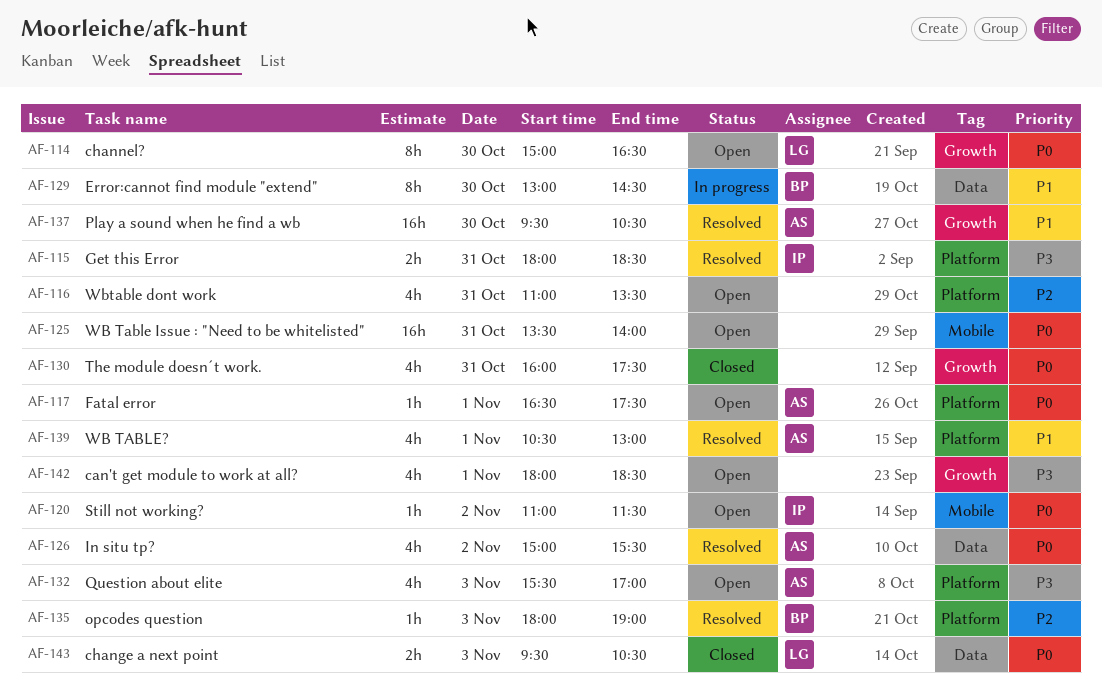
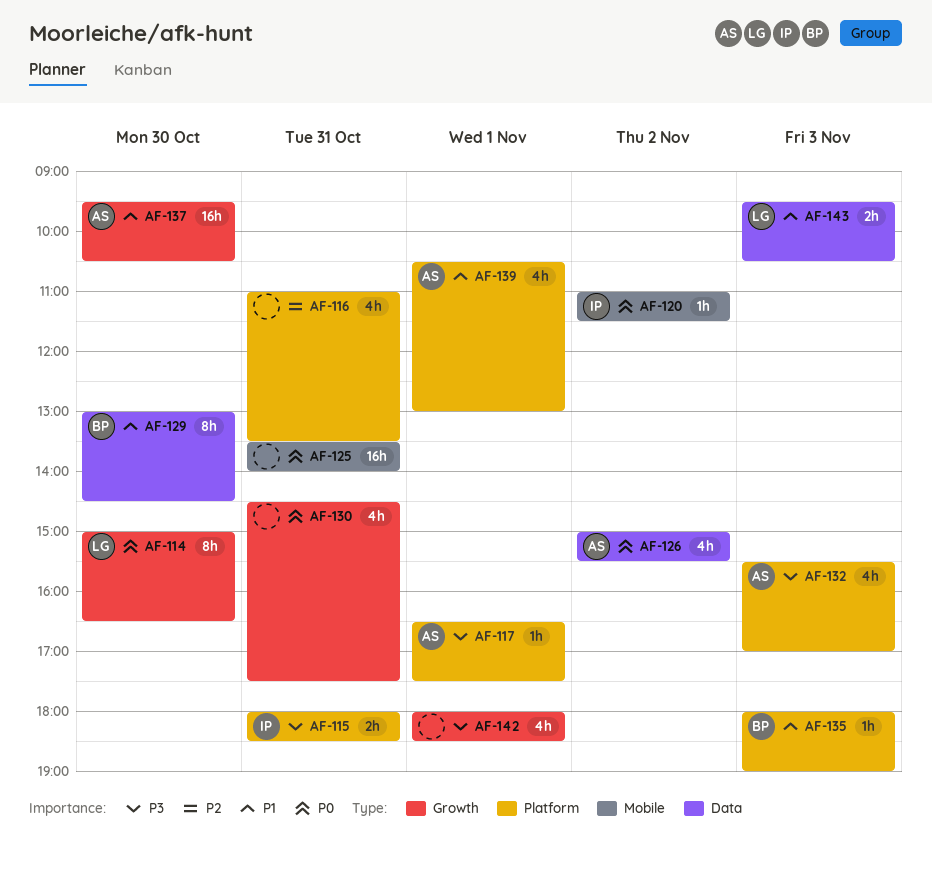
AF-117, priority: P0 -> P3
AF-130, begins: 16:00 -> 14:30
AF-135, priority: P2 -> P1
AF-143, priority: P0 -> P1

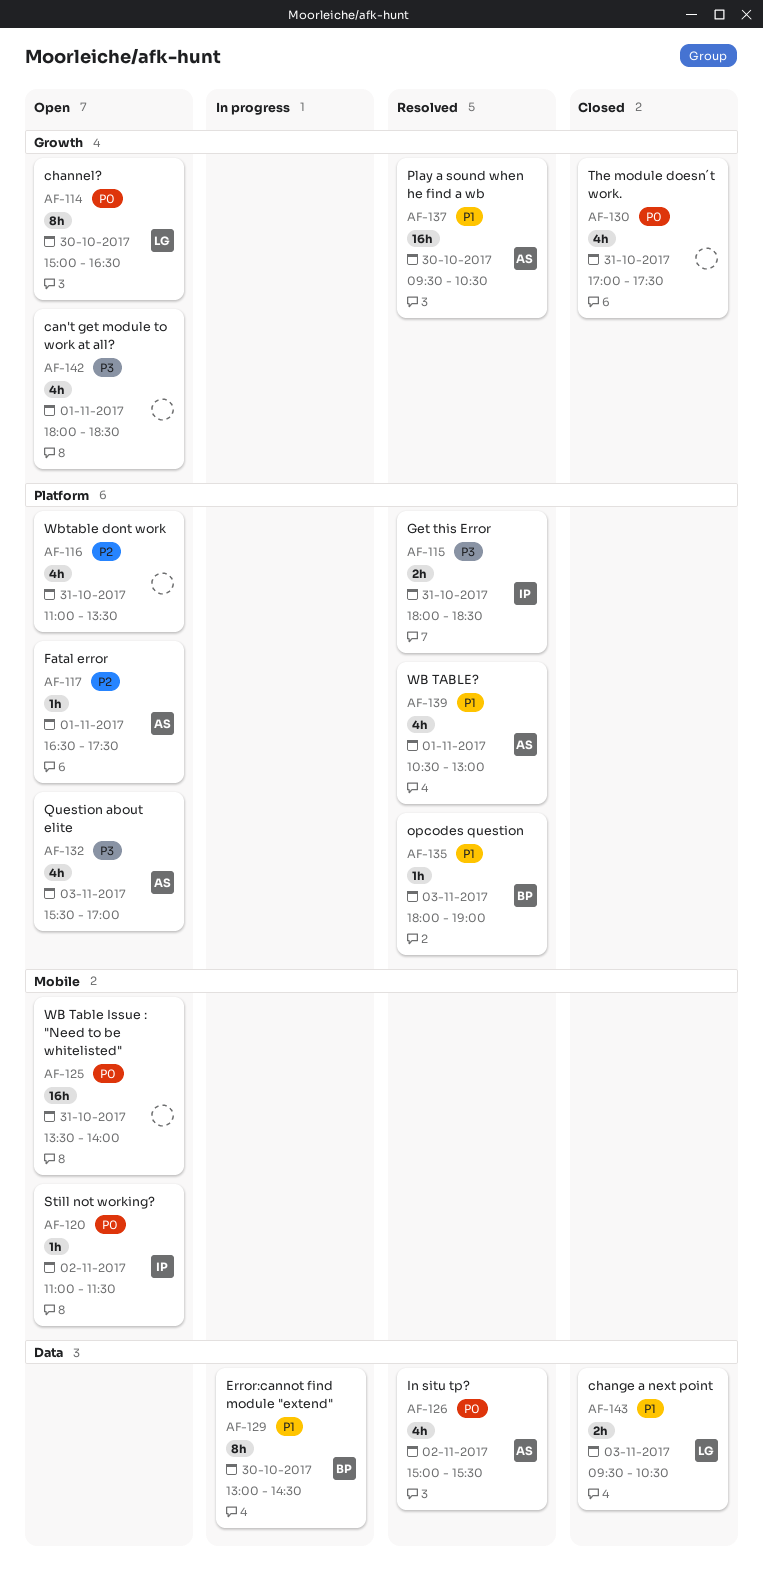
AF-117, priority: P3 -> P2
AF-130, begins: 14:30 -> 17:00

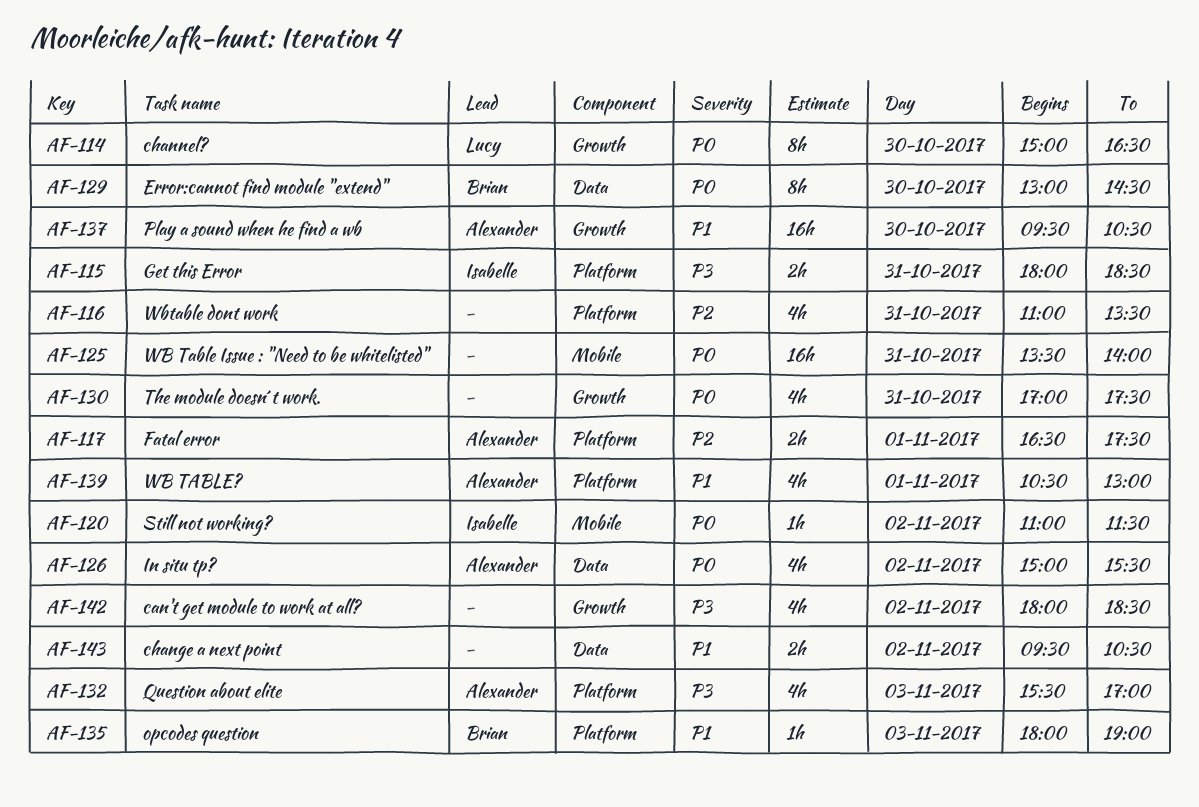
AF-117, estimate: 1h -> 2h
AF-129, priority: P1 -> P0
AF-142, day: Nov 1 -> Nov 2
AF-143, owner: Lucy -> none
AF-143, day: Nov 3 -> Nov 2

